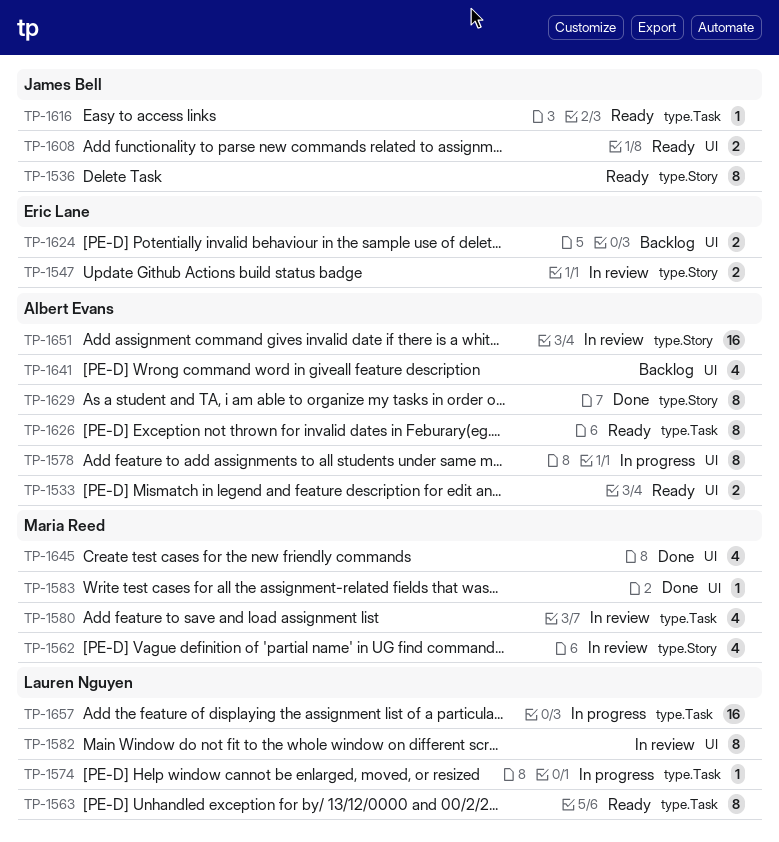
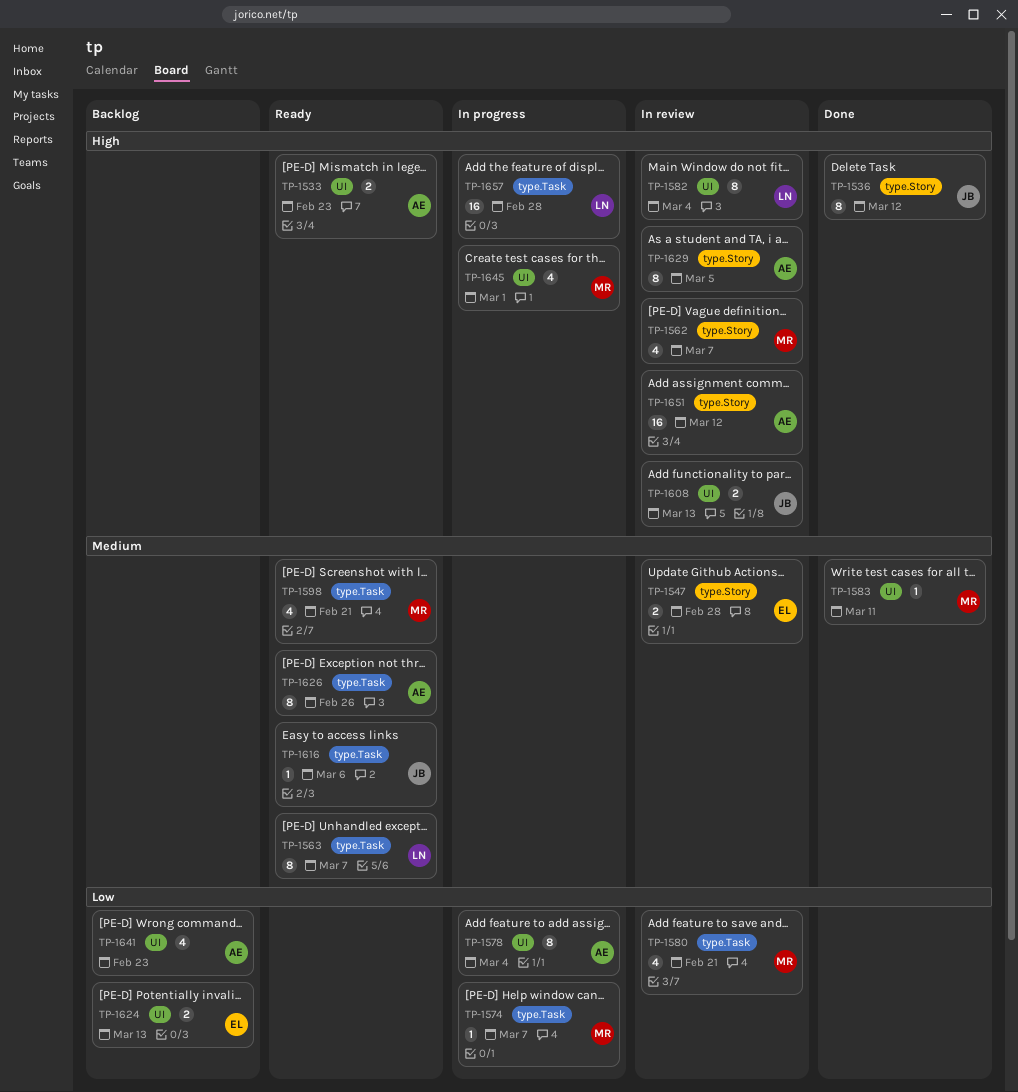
TP-1536, status: Ready -> Done
TP-1574, owner: Lauren Nguyen -> Maria Reed
TP-1598: none -> present
TP-1608, status: Ready -> In review
TP-1629, status: Done -> In review
TP-1645, status: Done -> In progress

